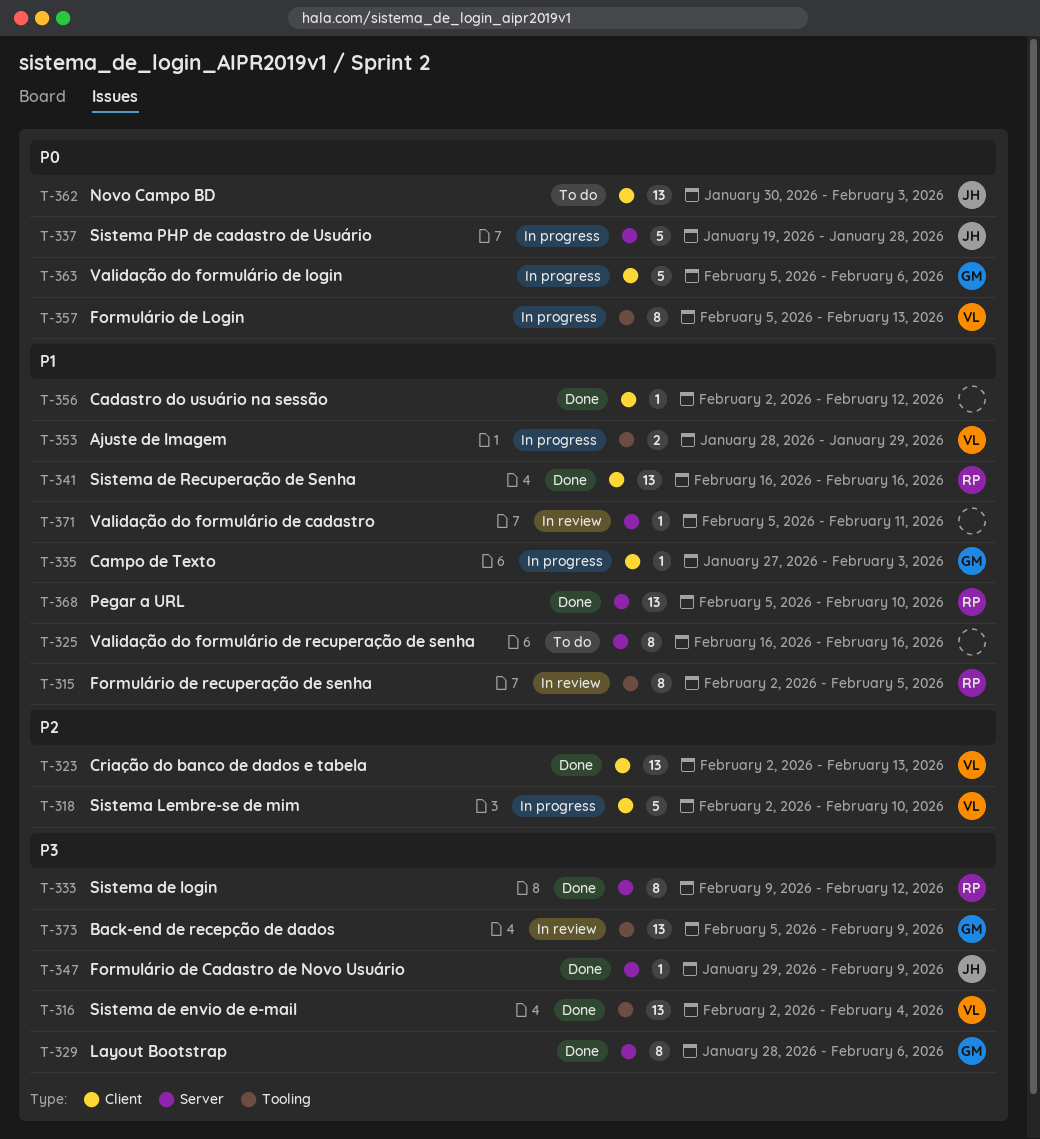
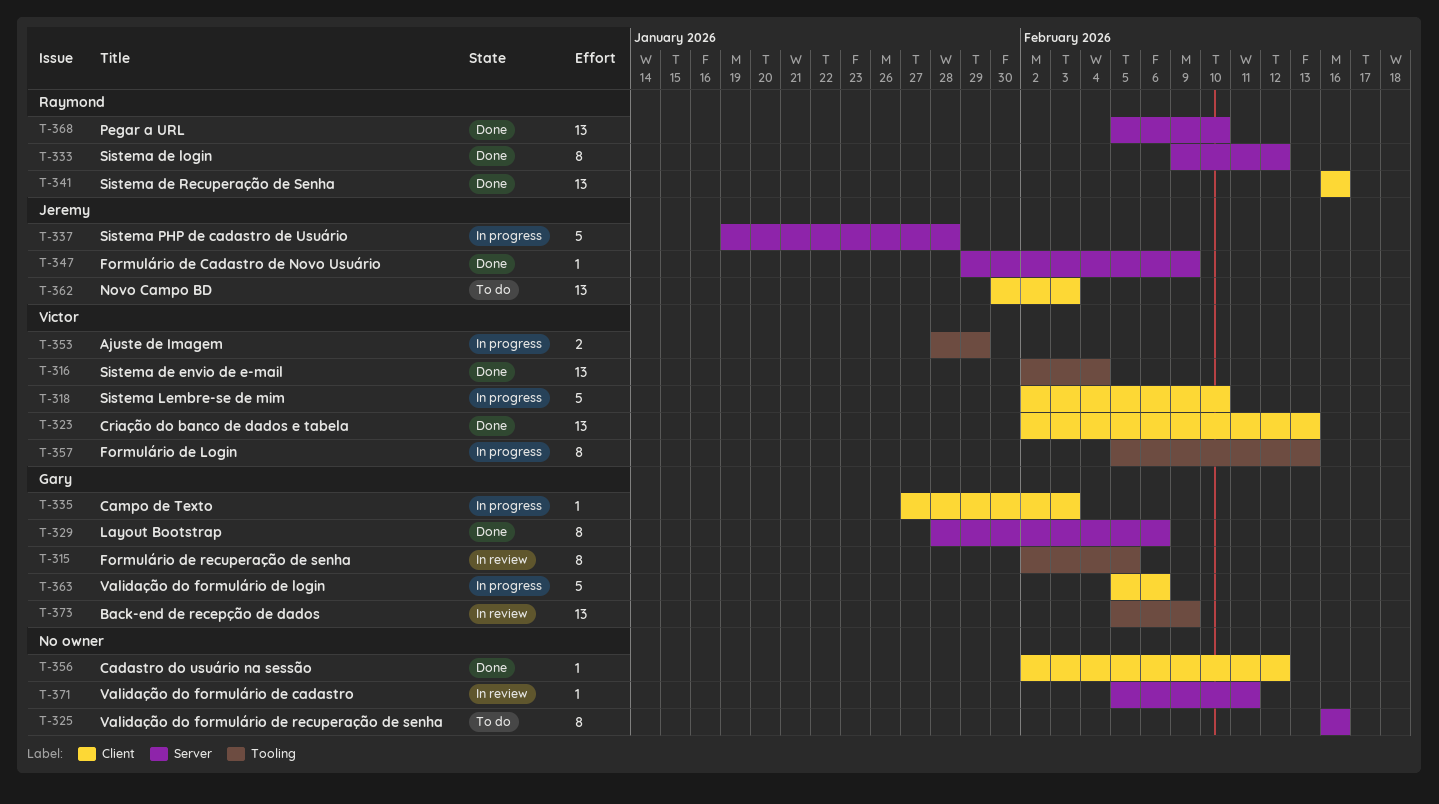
T-315, owner: Raymond -> Gary

